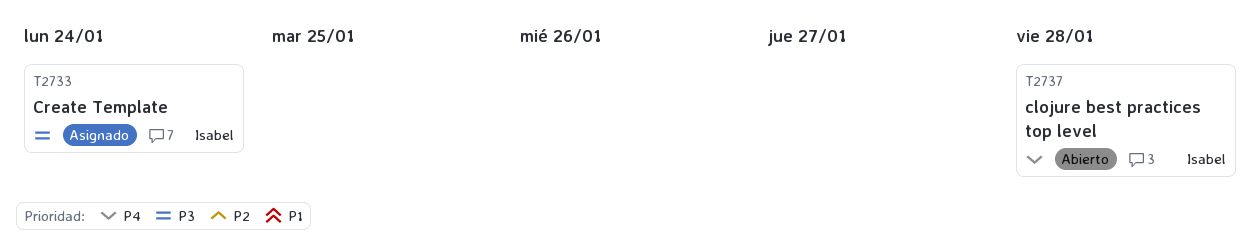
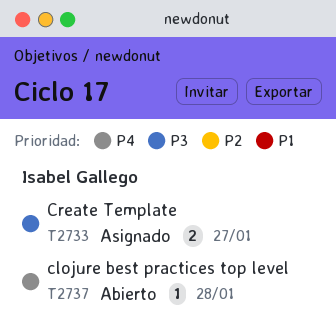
T2733, due: Jan 24 -> Jan 27

